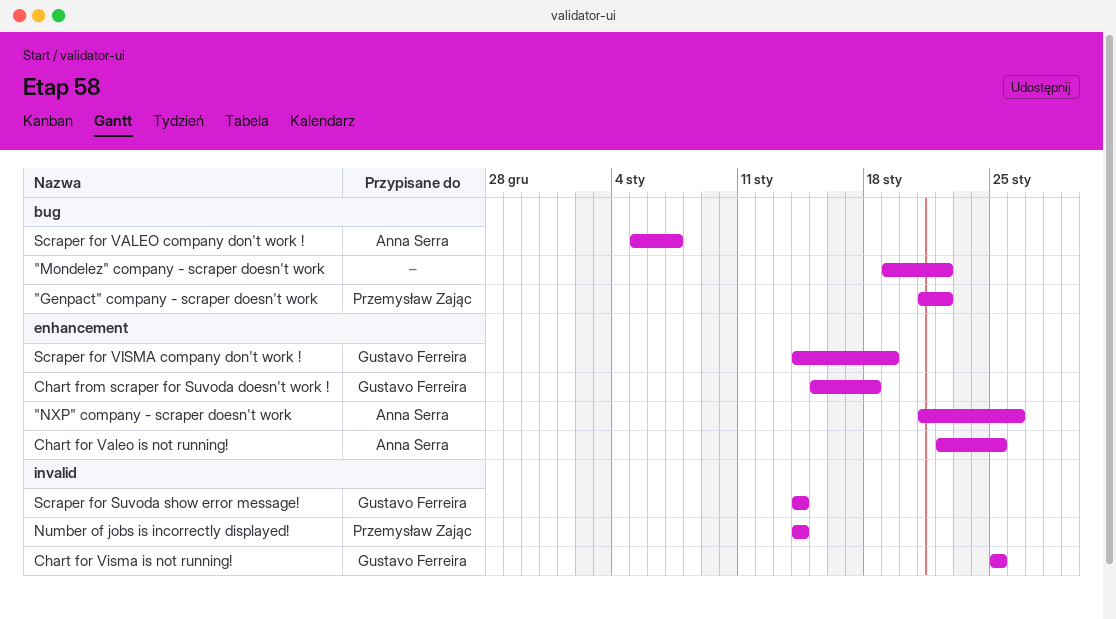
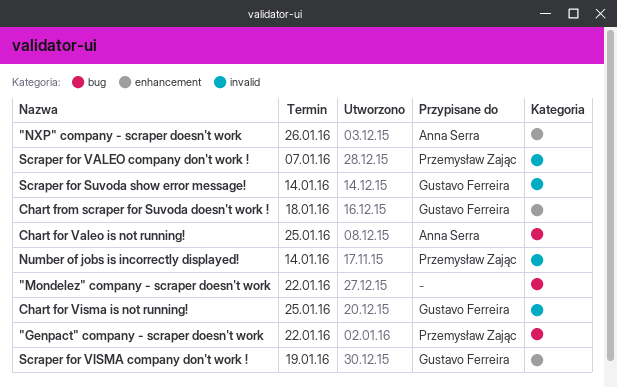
Chart for Valeo is not running!, label: enhancement -> bug
Scraper for VALEO company don't work !, owner: Anna Serra -> Przemysław Zając
Scraper for VALEO company don't work !, label: bug -> invalid

